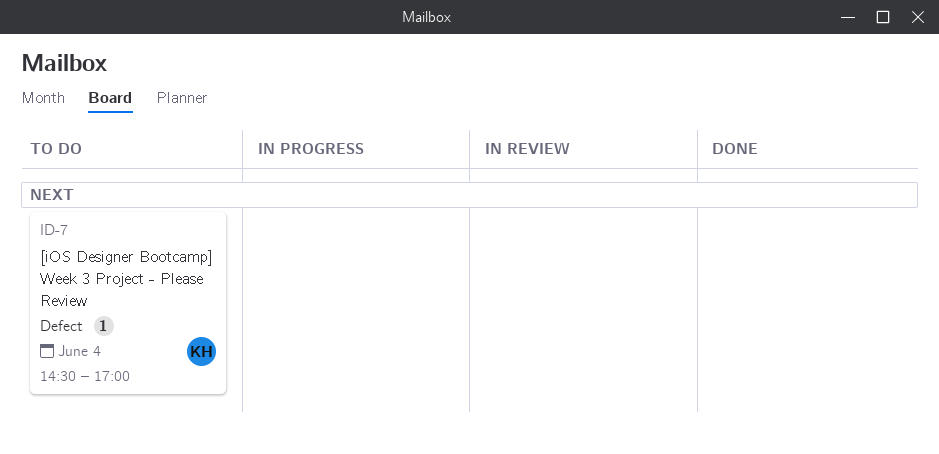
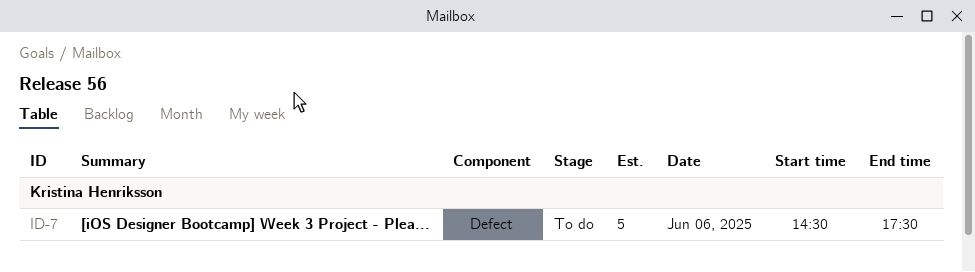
ID-7, estimate: 1 -> 5
ID-7, day: Jun 4 -> Jun 6
ID-7, ends: 17:00 -> 17:30

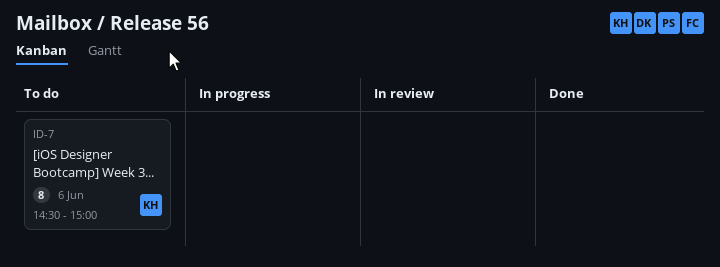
ID-7, estimate: 5 -> 8
ID-7, ends: 17:30 -> 15:00

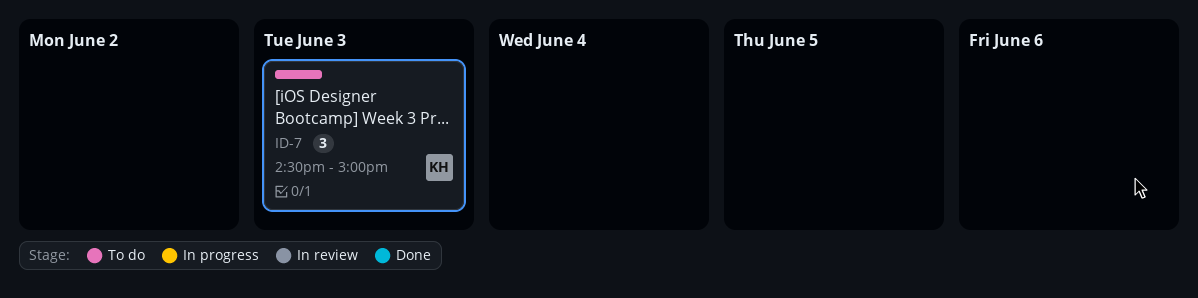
ID-7, estimate: 8 -> 3
ID-7, day: Jun 6 -> Jun 3

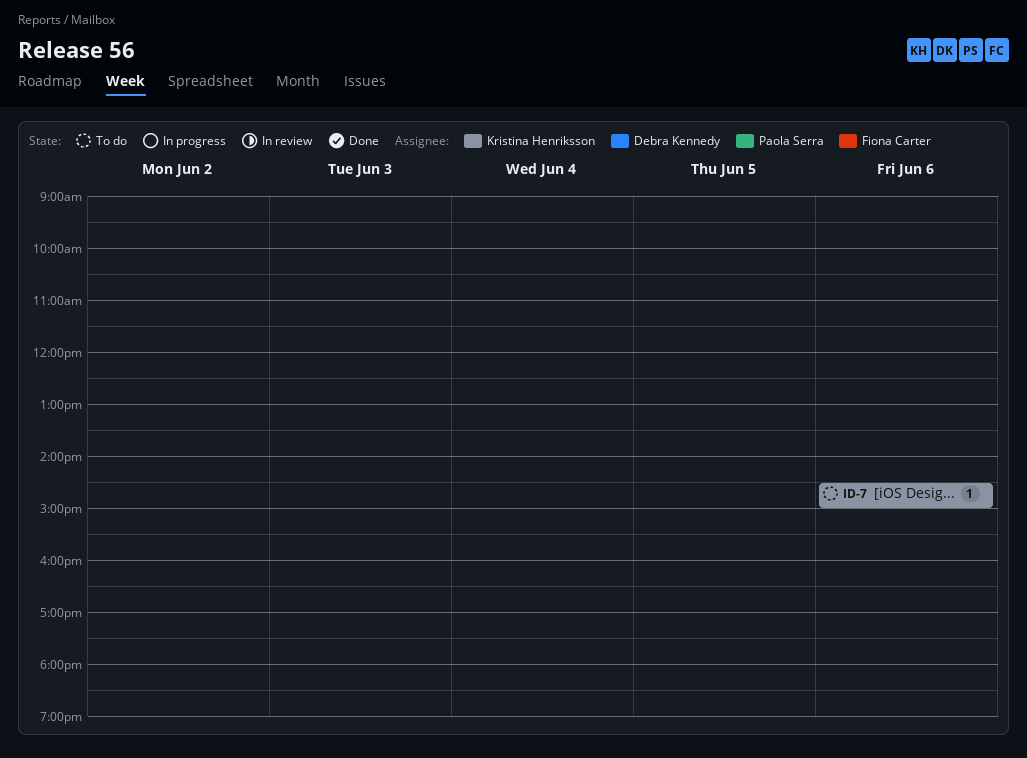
ID-7, estimate: 3 -> 1
ID-7, day: Jun 3 -> Jun 6

